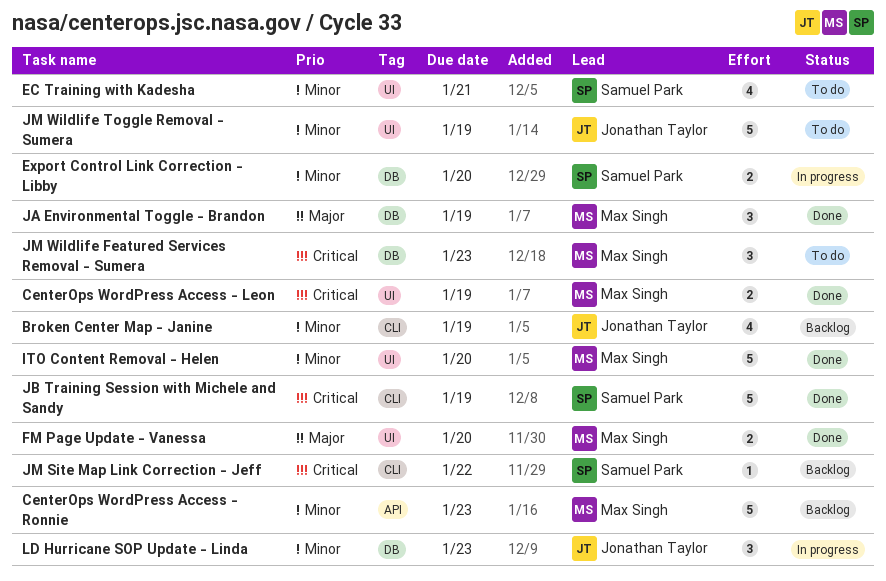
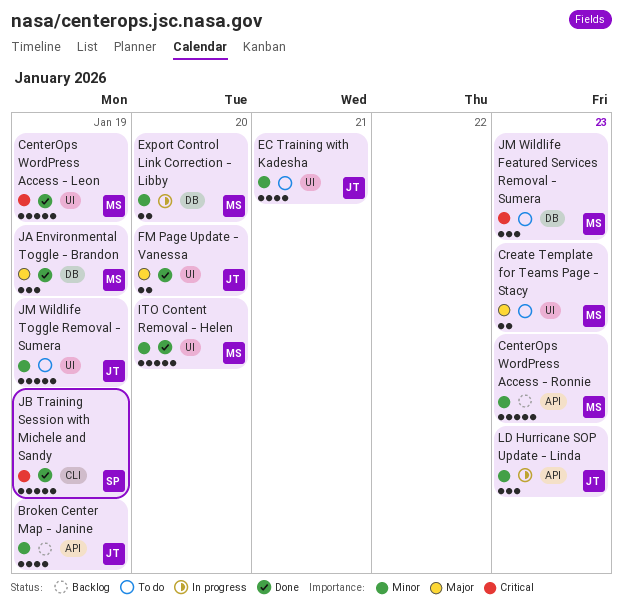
Broken Center Map - Janine, label: CLI -> API
CenterOps WordPress Access - Leon, estimate: 2 -> 5
Create Template for Teams Page - Stacy: none -> present
EC Training with Kadesha, owner: Samuel Park -> Jonathan Taylor
Export Control Link Correction - Libby, owner: Samuel Park -> Max Singh
FM Page Update - Vanessa, owner: Max Singh -> Jonathan Taylor
JM Site Map Link Correction - Jeff: present -> none
LD Hurricane SOP Update - Linda, label: DB -> API

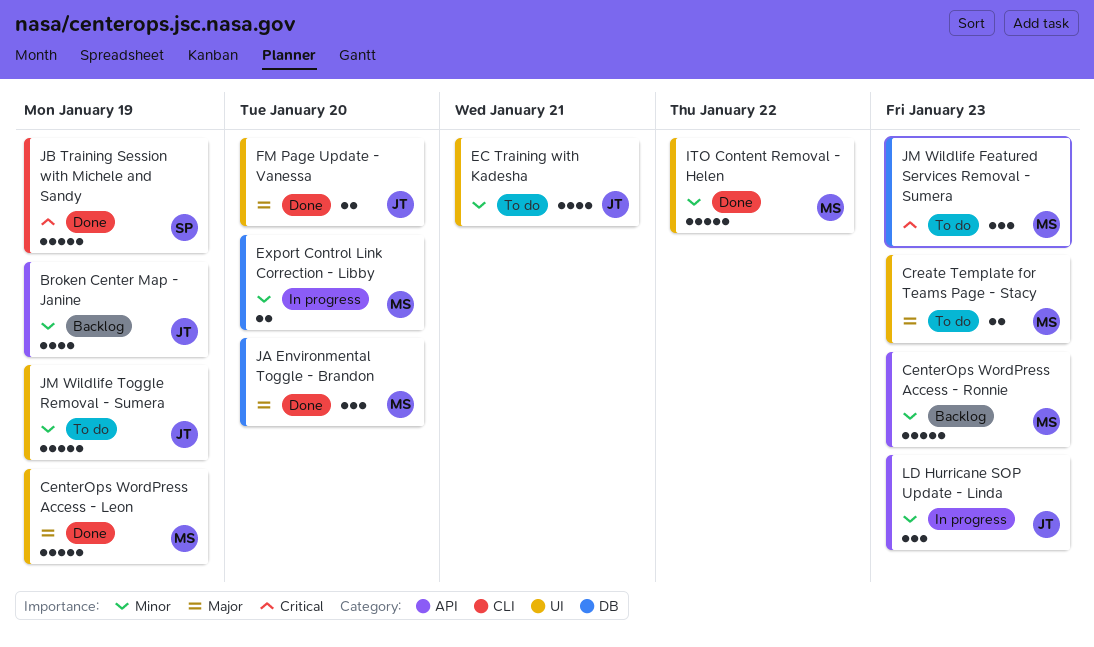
CenterOps WordPress Access - Leon, priority: Critical -> Major
ITO Content Removal - Helen, due: Jan 20 -> Jan 22
JA Environmental Toggle - Brandon, due: Jan 19 -> Jan 20

